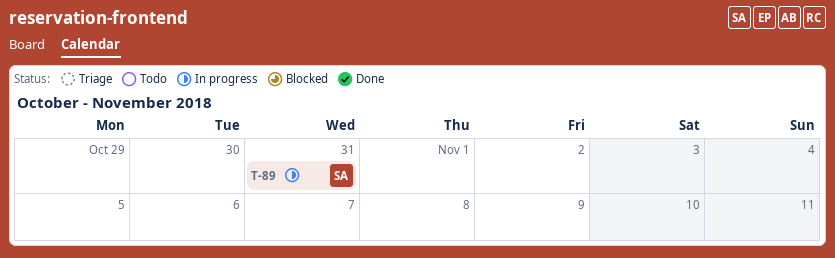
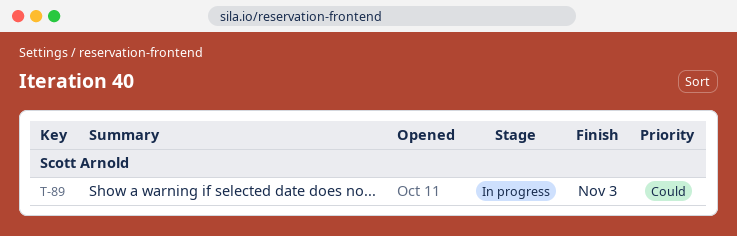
T-89, due: Oct 31 -> Nov 3

